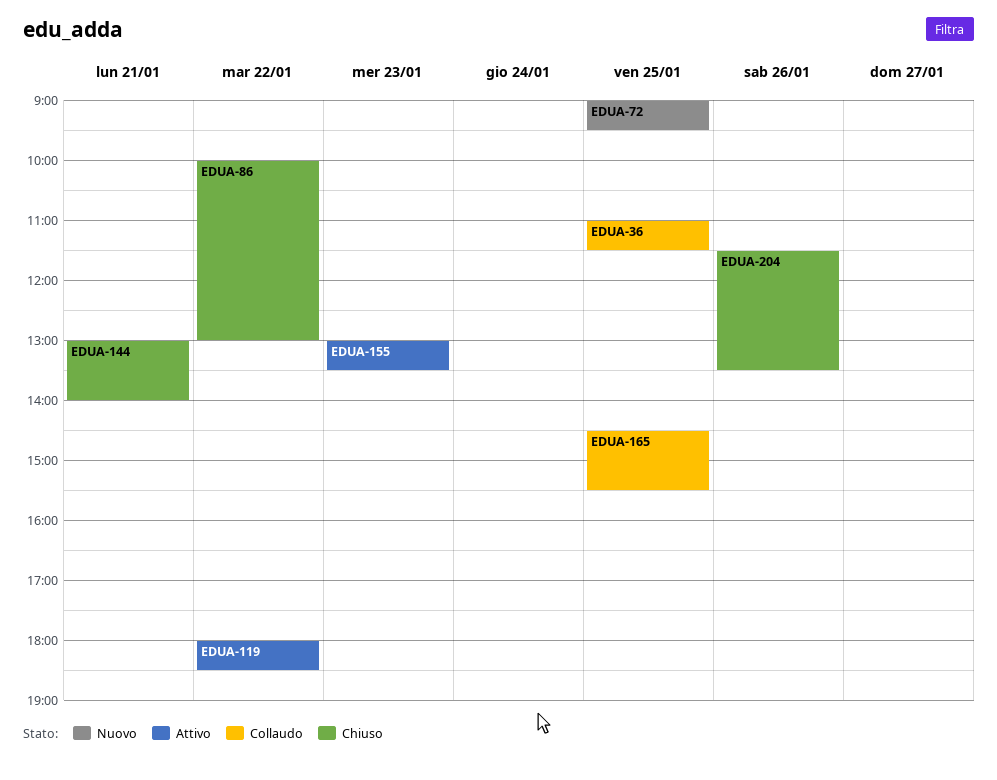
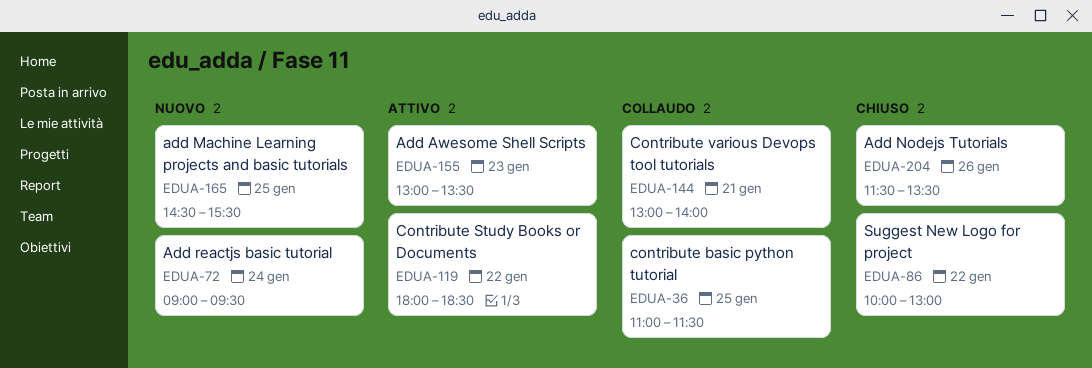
EDUA-72, day: Jan 25 -> Jan 24
EDUA-144, status: Chiuso -> Collaudo
EDUA-165, status: Collaudo -> Nuovo

